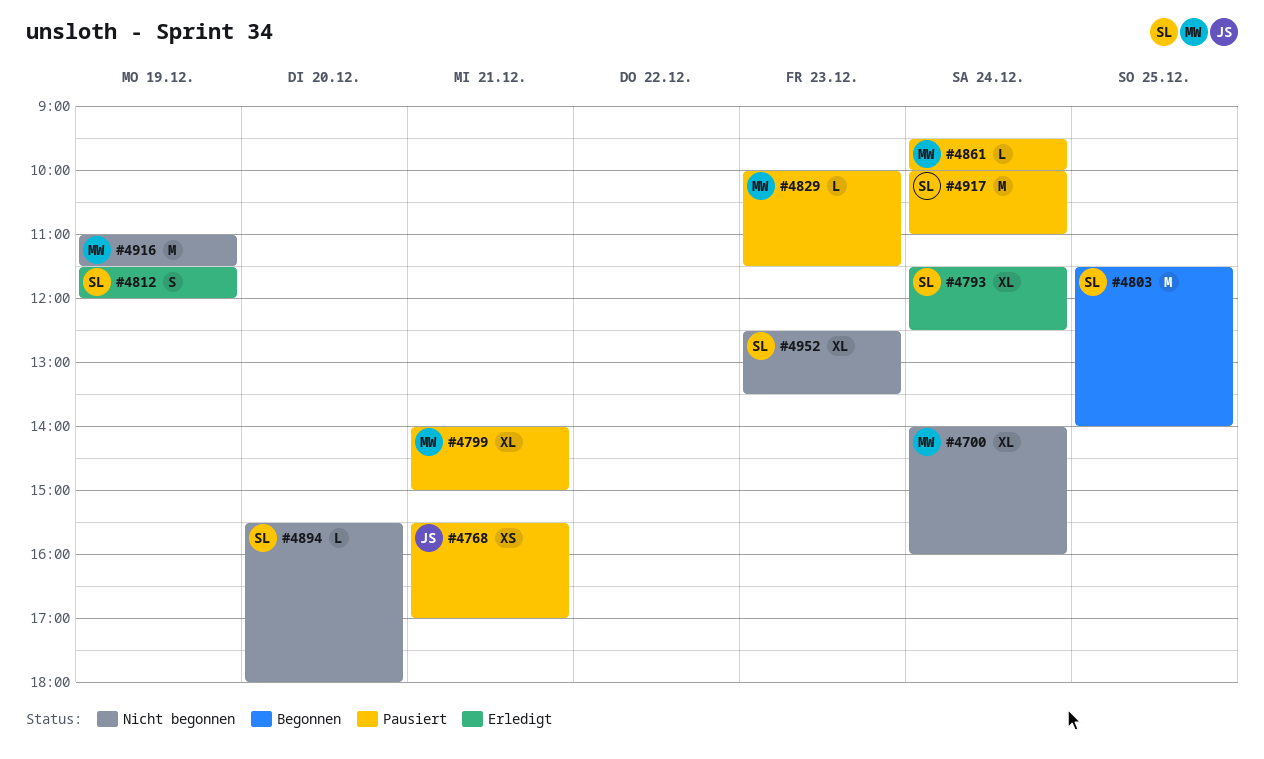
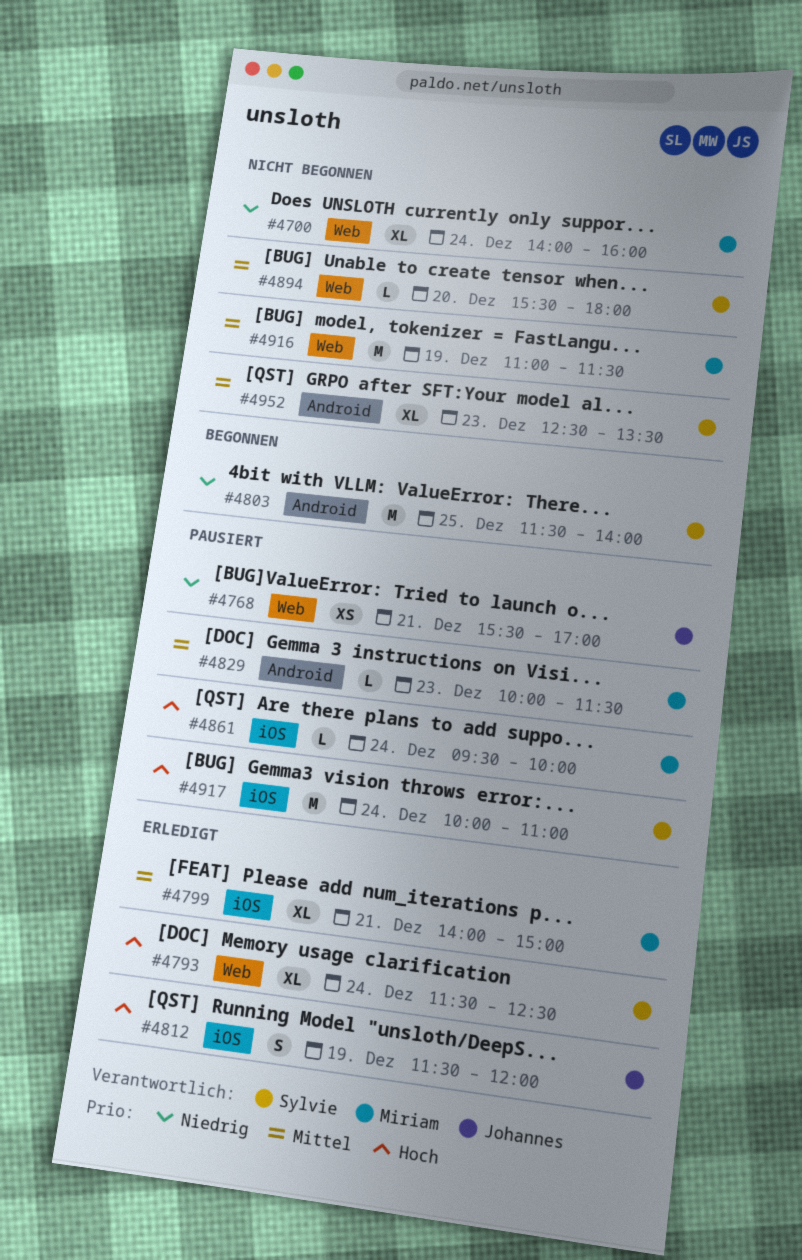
#4799, status: Pausiert -> Erledigt
#4812, owner: Sylvie -> Johannes

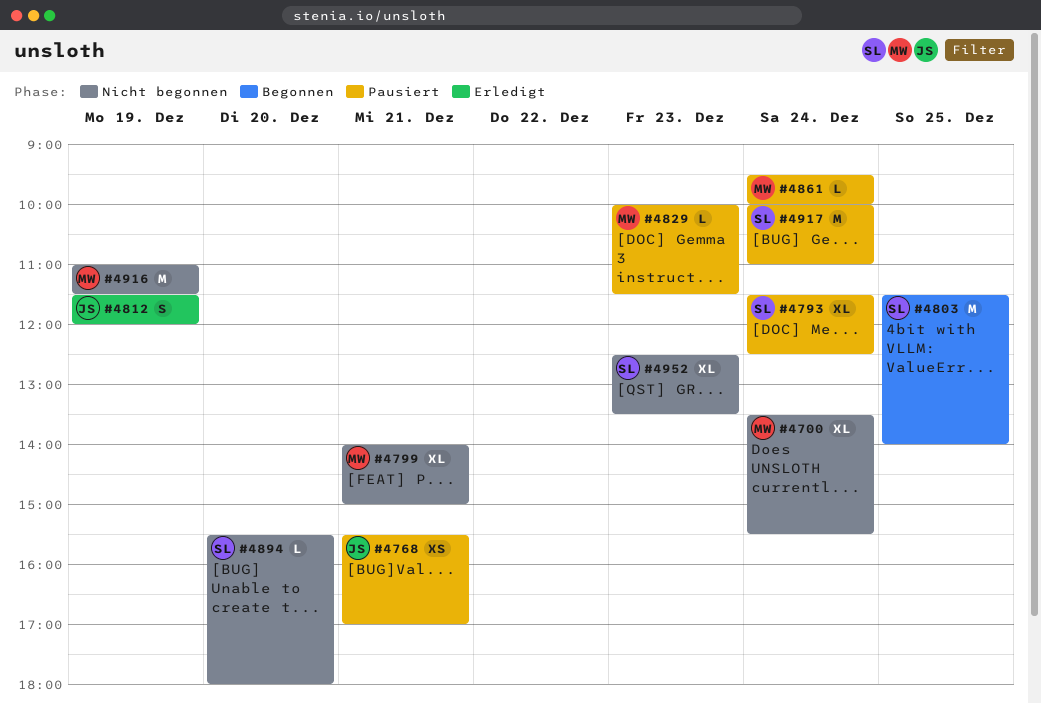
#4700, begins: 14:00 -> 13:30
#4700, ends: 16:00 -> 15:30
#4793, status: Erledigt -> Pausiert
#4799, status: Erledigt -> Nicht begonnen

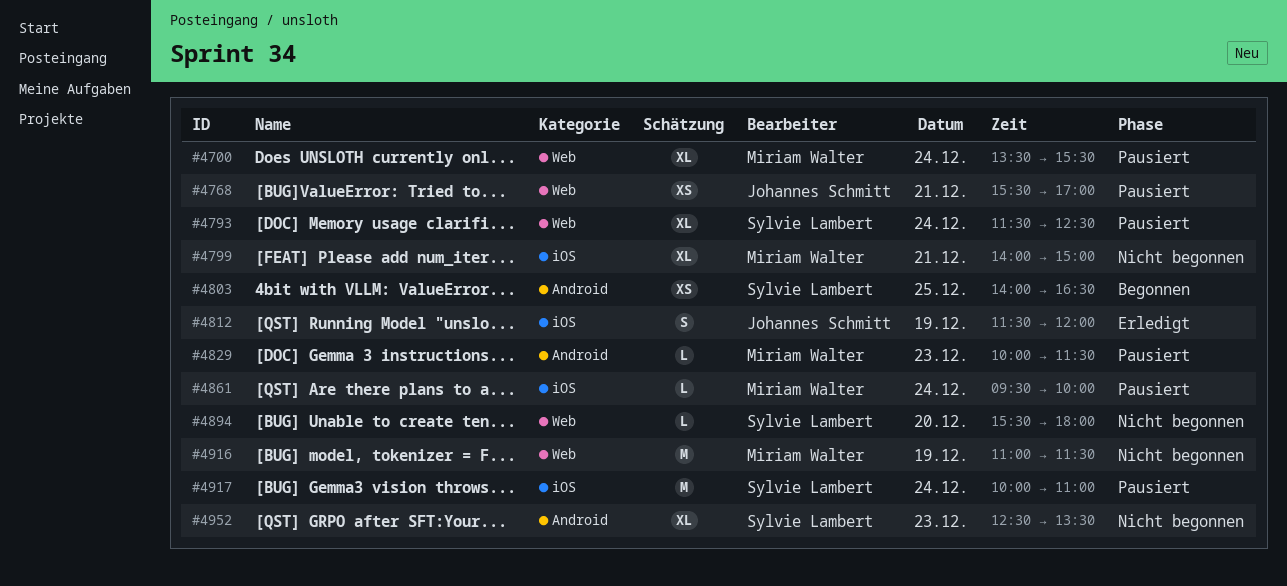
#4700, status: Nicht begonnen -> Pausiert
#4803, estimate: M -> XS
#4803, begins: 11:30 -> 14:00
#4803, ends: 14:00 -> 16:30

